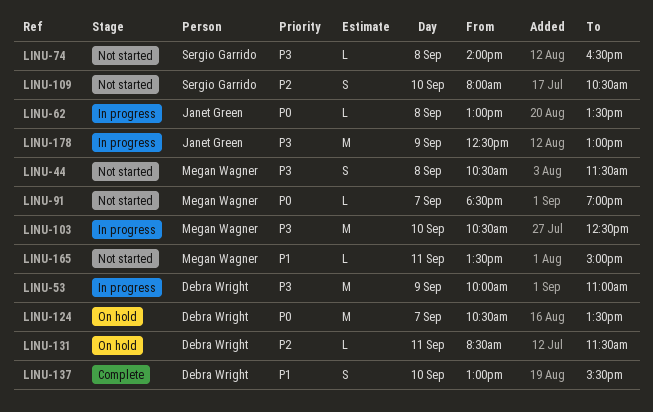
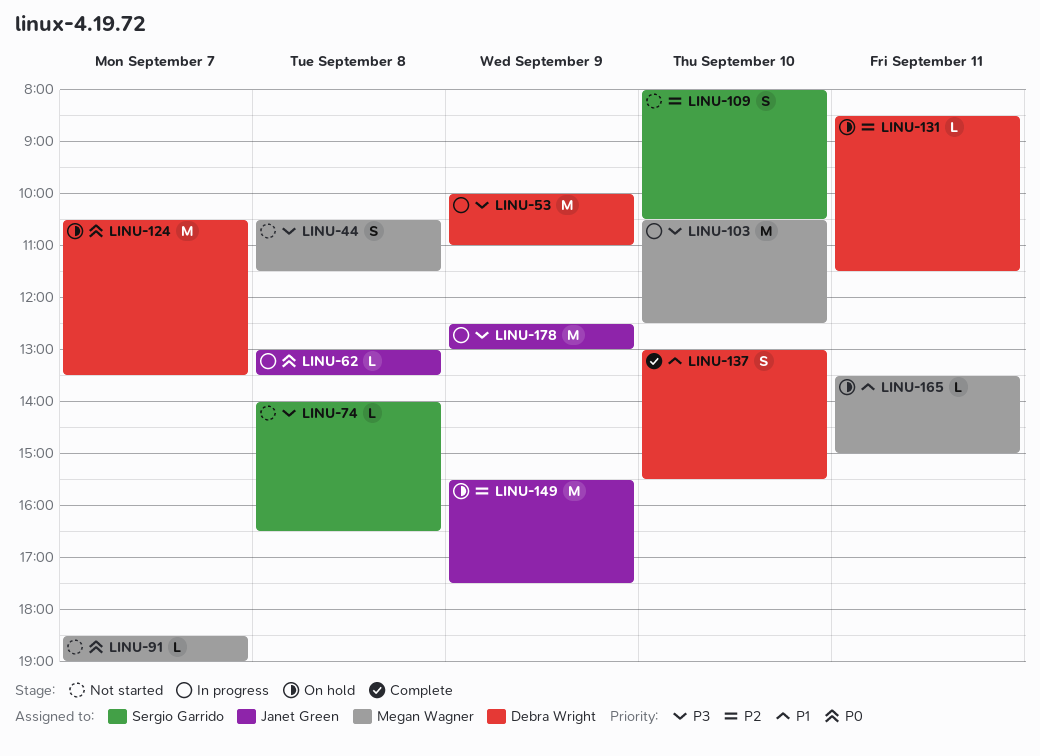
LINU-149: none -> present
LINU-165, status: Not started -> On hold

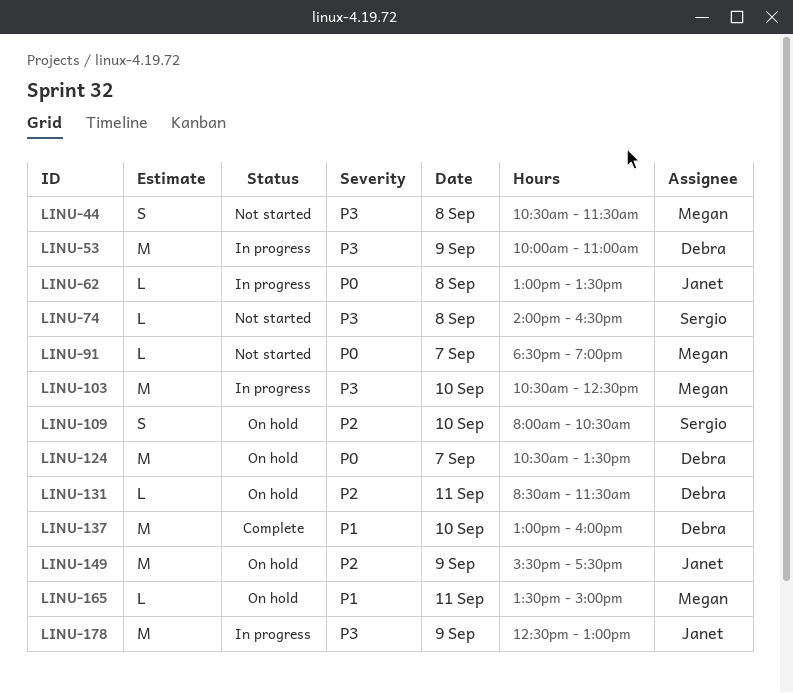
LINU-109, status: Not started -> On hold
LINU-137, estimate: S -> M
LINU-137, ends: 15:30 -> 16:00

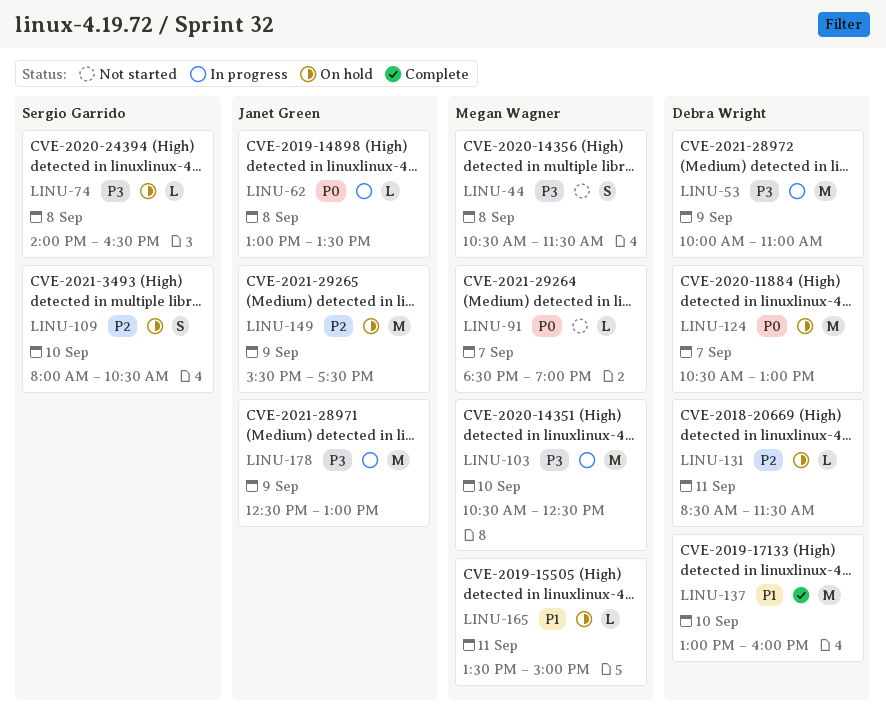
LINU-74, status: Not started -> On hold
LINU-124, ends: 13:30 -> 13:00

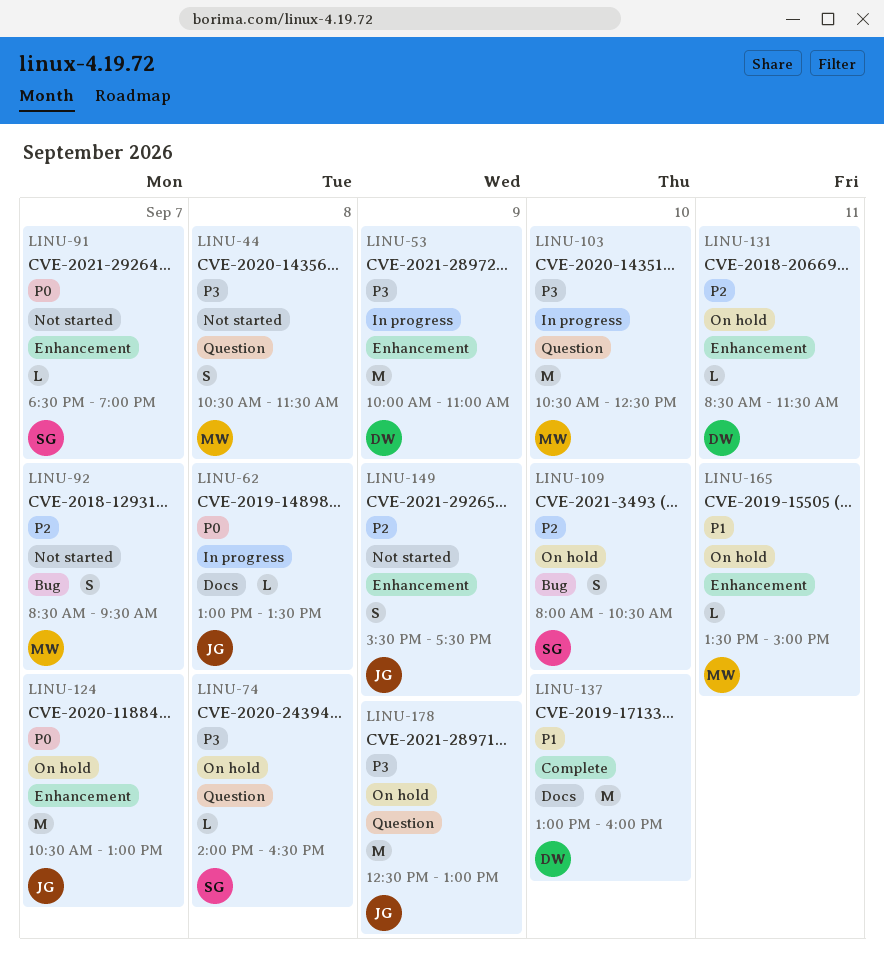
LINU-91, owner: Megan Wagner -> Sergio Garrido
LINU-92: none -> present
LINU-124, owner: Debra Wright -> Janet Green
LINU-149, status: On hold -> Not started
LINU-149, estimate: M -> S
LINU-178, status: In progress -> On hold

